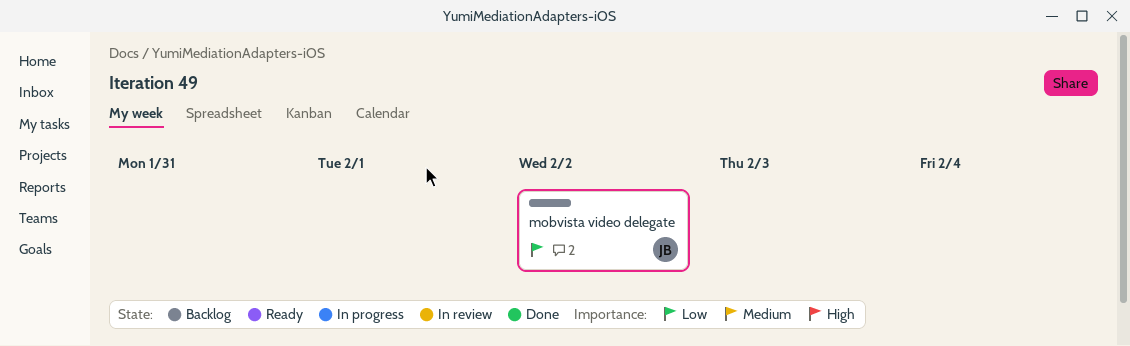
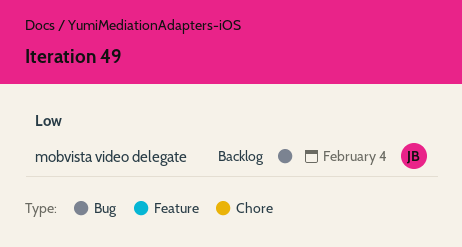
mobvista video delegate, due: Feb 2 -> Feb 4

